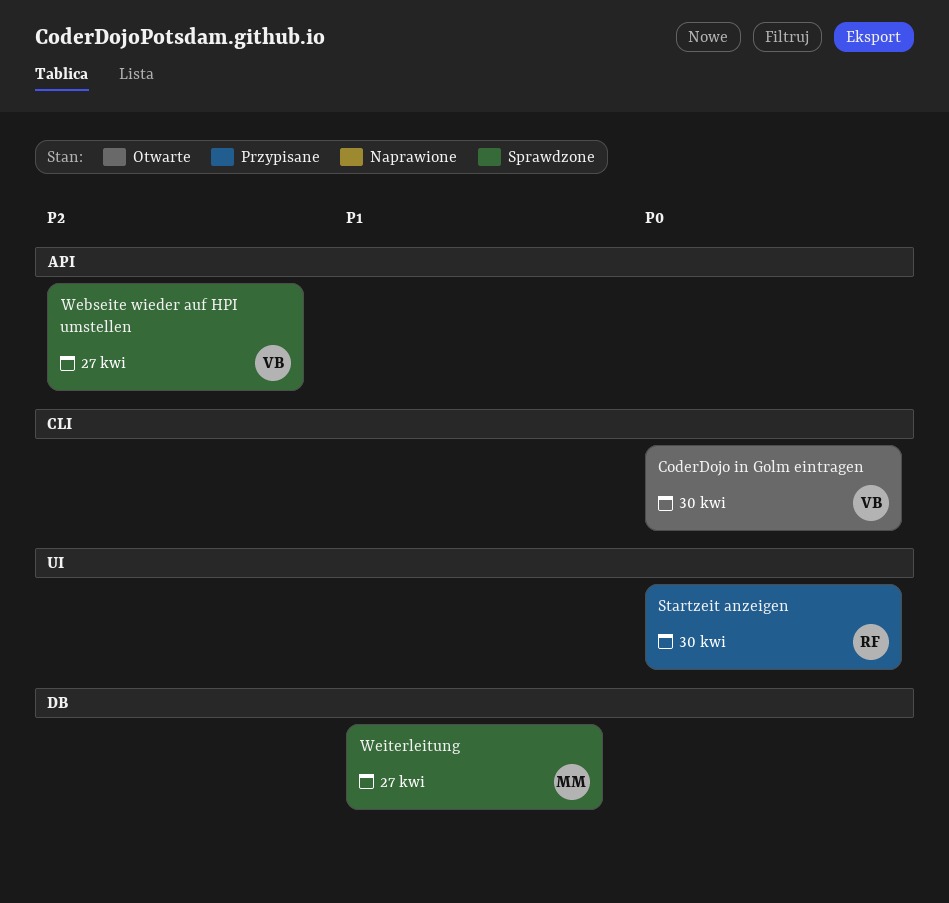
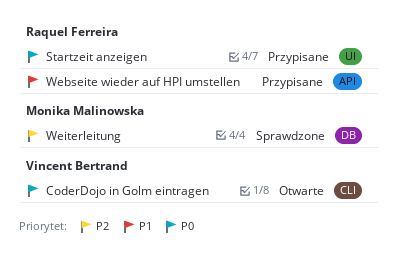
Webseite wieder auf HPI umstellen, status: Sprawdzone -> Przypisane
Webseite wieder auf HPI umstellen, owner: Vincent Bertrand -> Raquel Ferreira
Webseite wieder auf HPI umstellen, priority: P2 -> P1
Weiterleitung, priority: P1 -> P2

